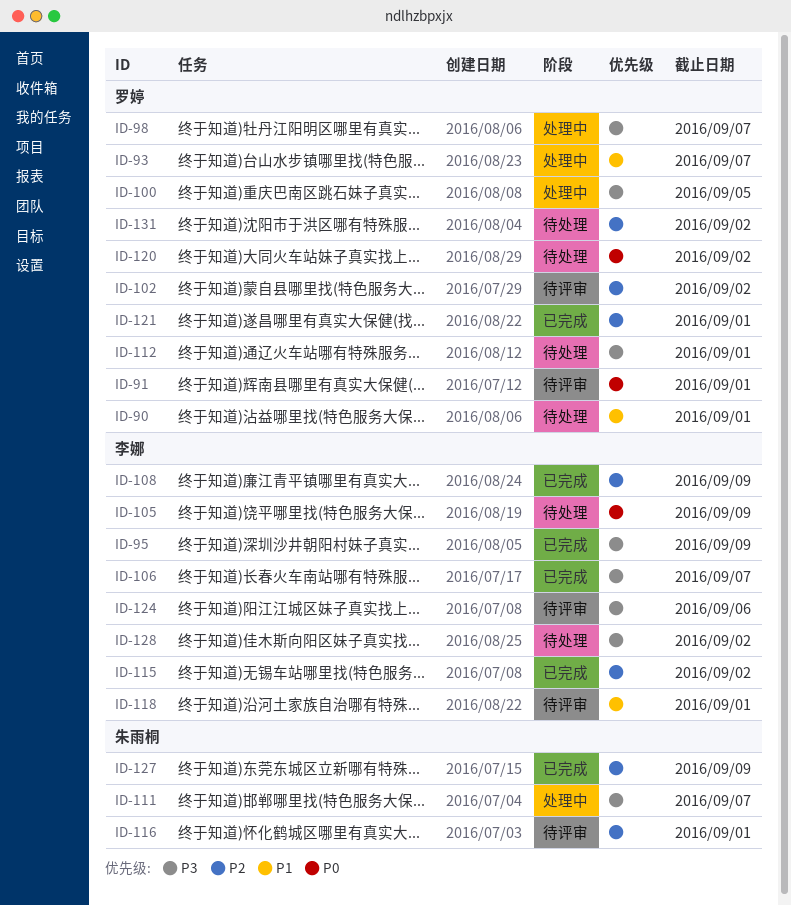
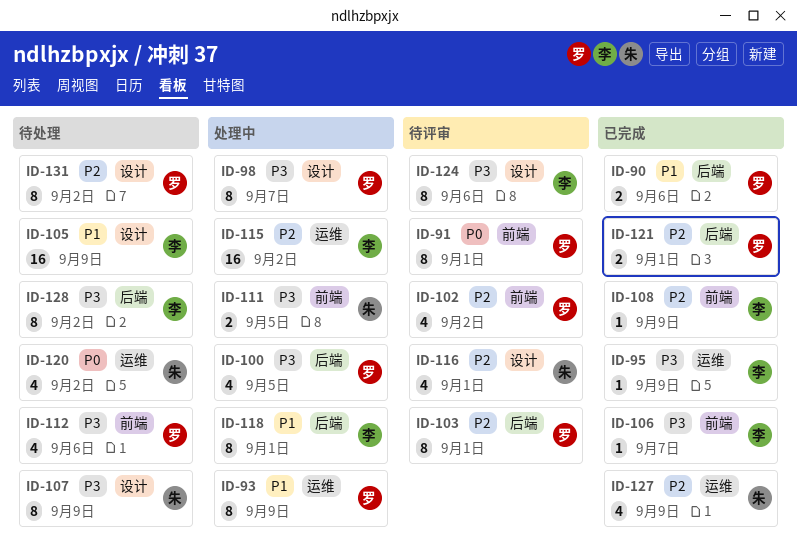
ID-90, status: 待处理 -> 已完成
ID-90, due: Sep 1 -> Sep 6
ID-93, due: Sep 7 -> Sep 9
ID-103: none -> present
ID-105, priority: P0 -> P1
ID-107: none -> present
ID-111, due: Sep 7 -> Sep 5
ID-112, due: Sep 1 -> Sep 6
ID-115, status: 已完成 -> 处理中
ID-118, status: 待评审 -> 处理中
ID-120, owner: 罗婷 -> 朱雨桐

